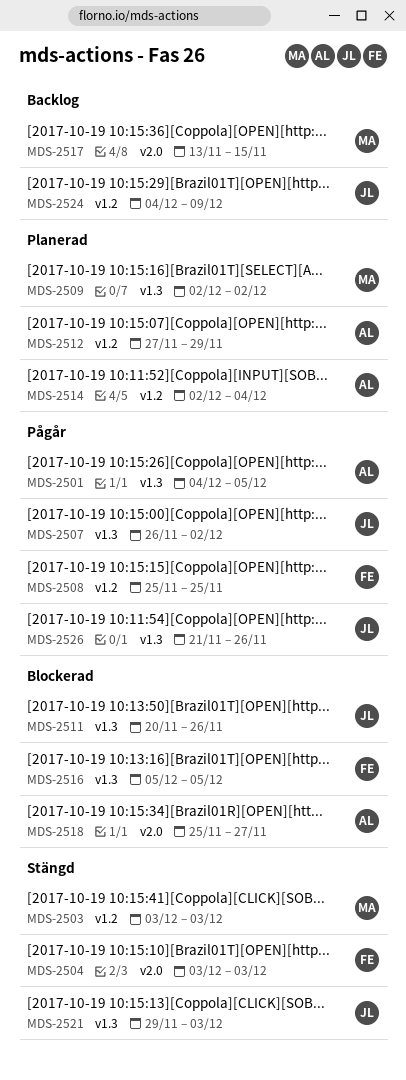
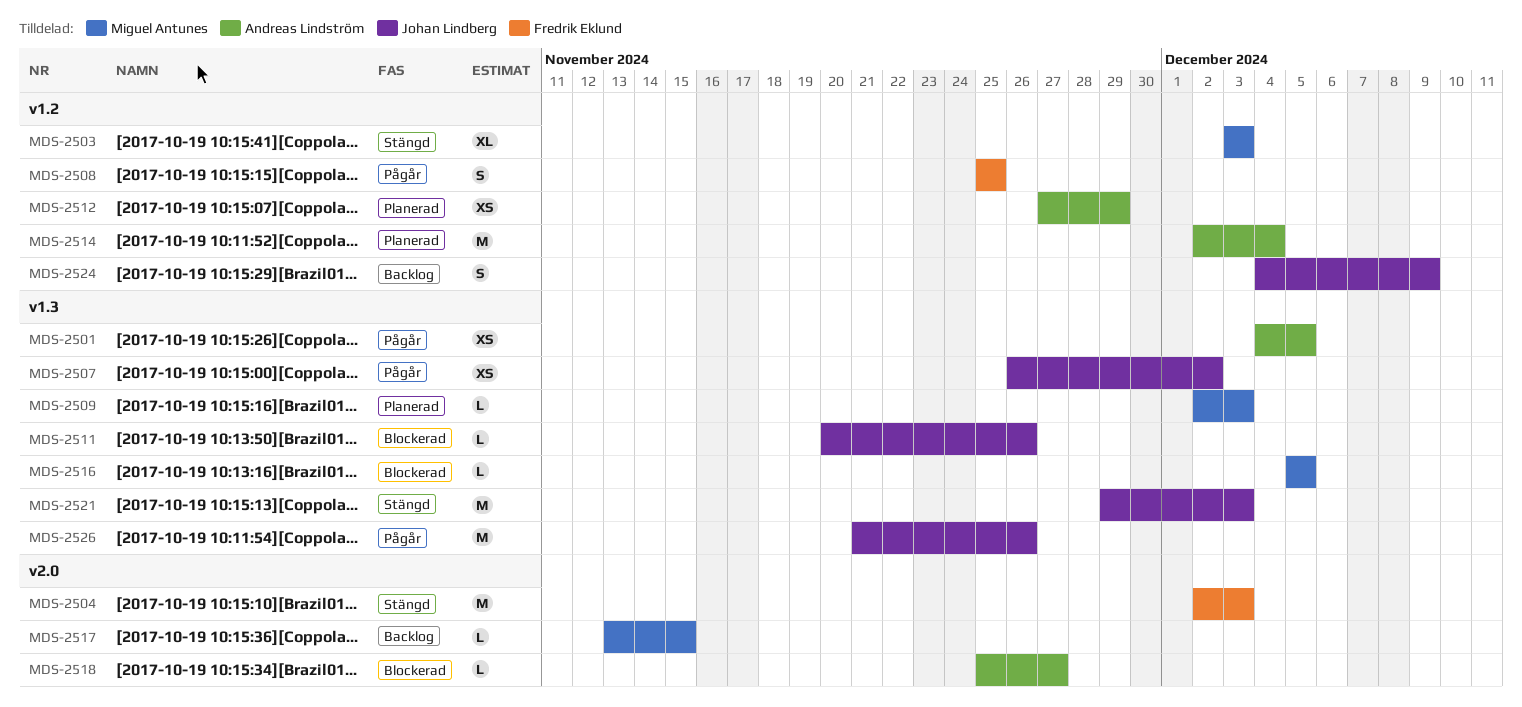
MDS-2504, start: Dec 3 -> Dec 2
MDS-2509, due: Dec 2 -> Dec 3
MDS-2516, owner: Fredrik Eklund -> Miguel Antunes

